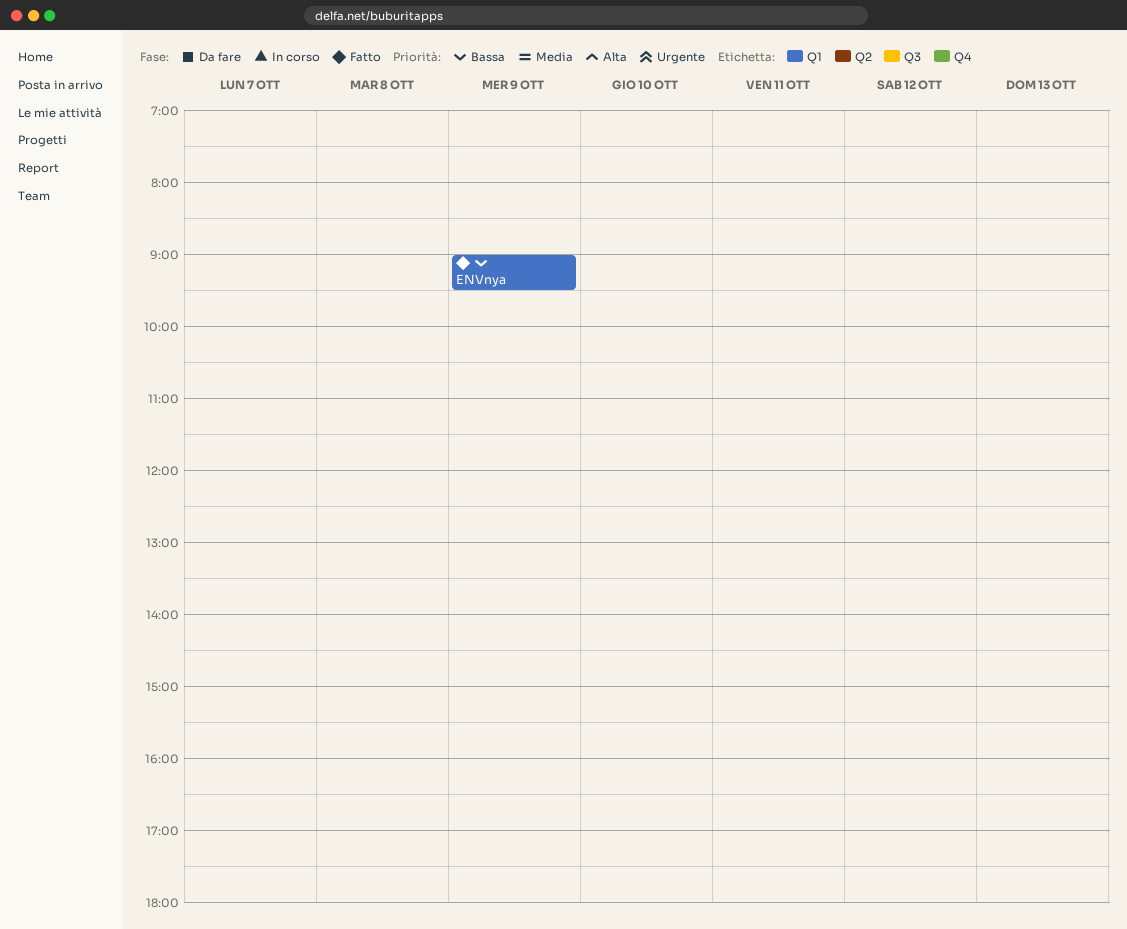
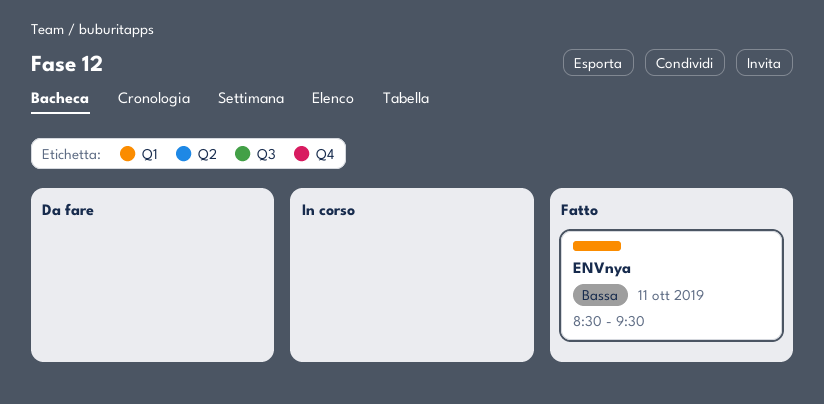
ENVnya, day: Oct 9 -> Oct 11
ENVnya, begins: 09:00 -> 08:30

